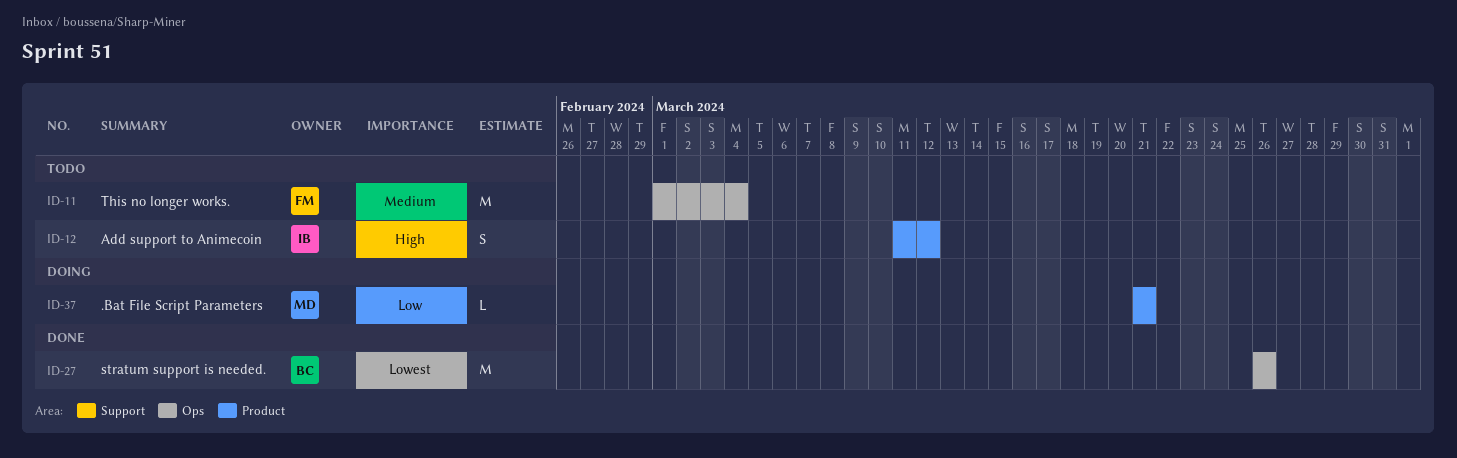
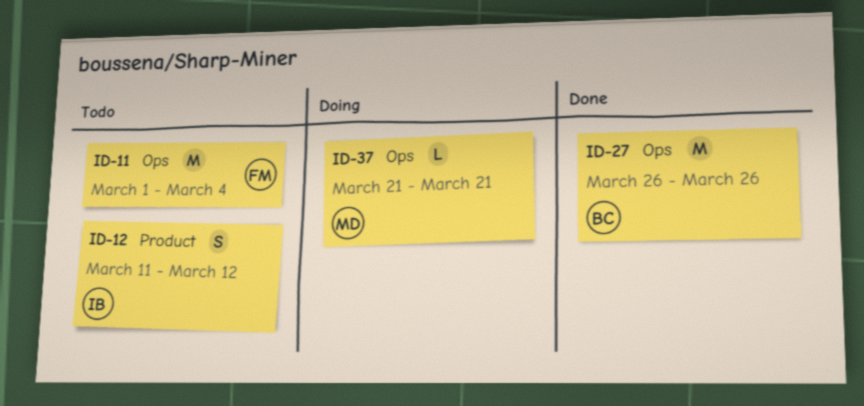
ID-37, label: Product -> Ops

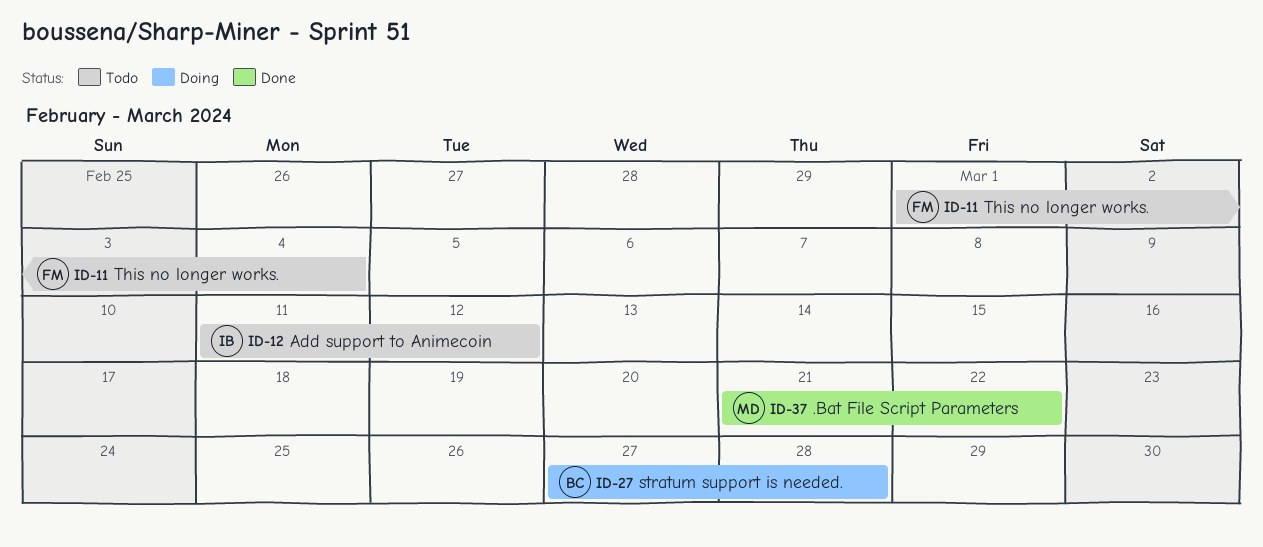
ID-27, status: Done -> Doing
ID-27, start: Mar 26 -> Mar 27
ID-27, due: Mar 26 -> Mar 28
ID-37, status: Doing -> Done
ID-37, due: Mar 21 -> Mar 22

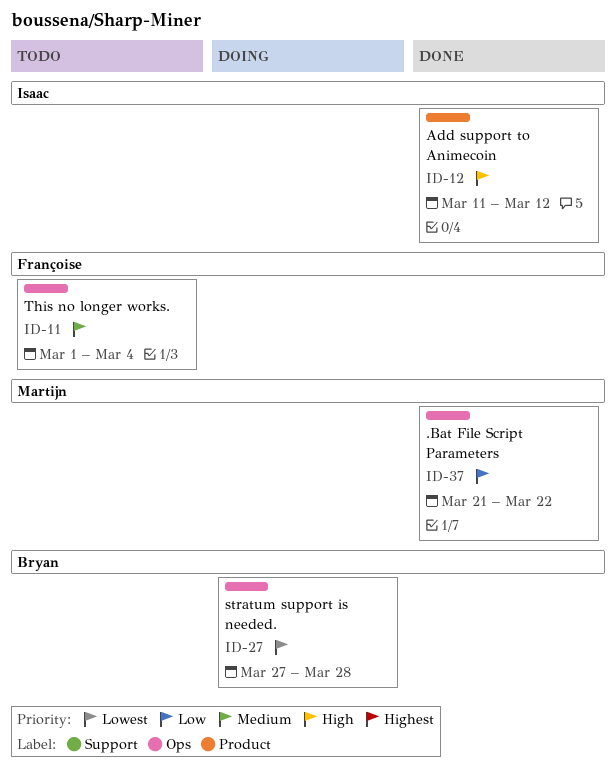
ID-12, status: Todo -> Done

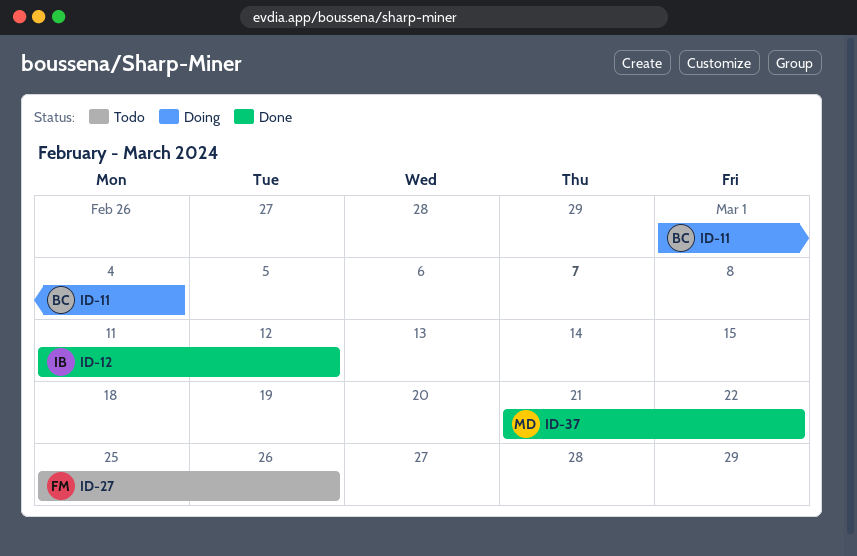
ID-11, status: Todo -> Doing
ID-11, owner: Françoise -> Bryan
ID-27, status: Doing -> Todo
ID-27, owner: Bryan -> Françoise
ID-27, start: Mar 27 -> Mar 25
ID-27, due: Mar 28 -> Mar 26

